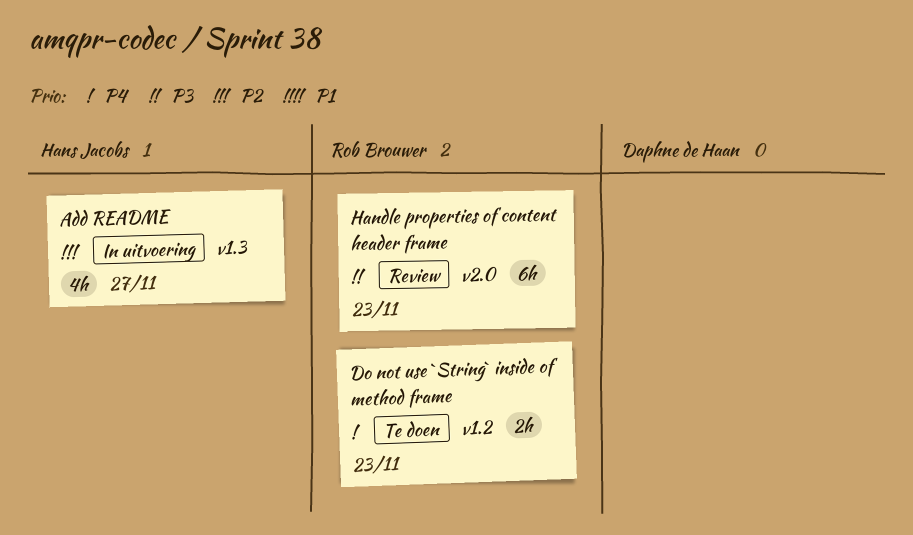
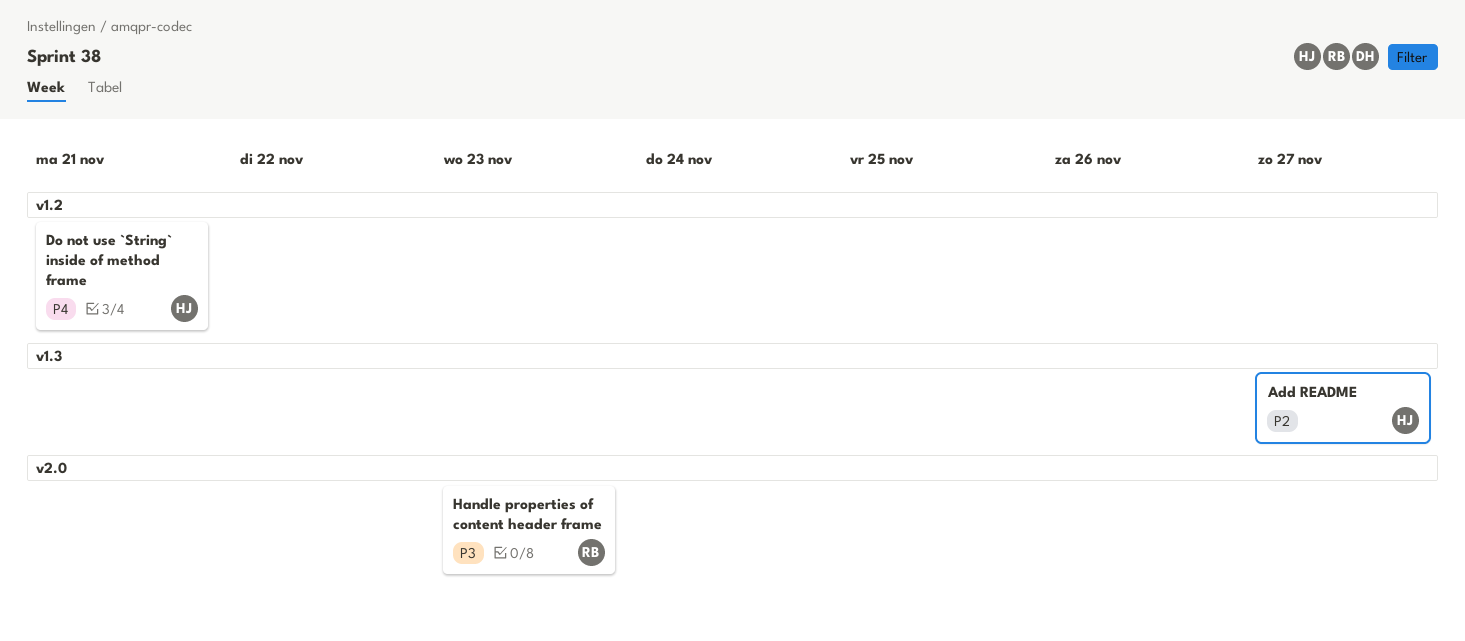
Do not use `String` inside of method frame, owner: Rob Brouwer -> Hans Jacobs
Do not use `String` inside of method frame, due: Nov 23 -> Nov 21

